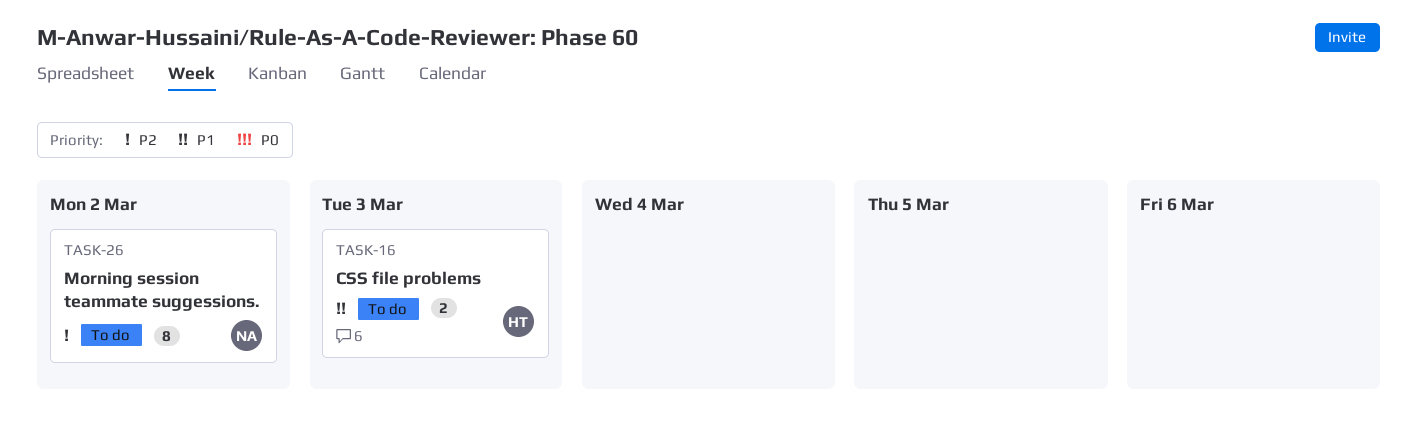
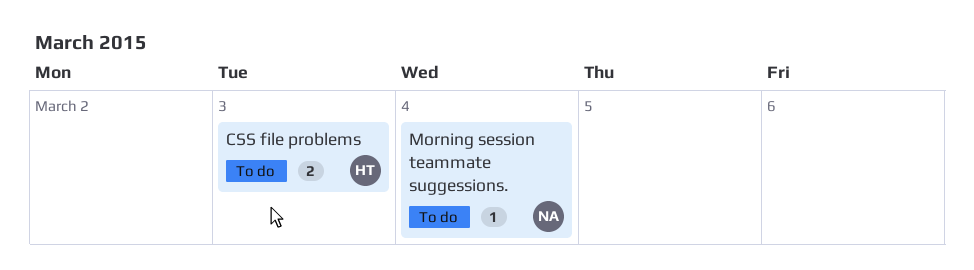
Morning session teammate suggessions., estimate: 8 -> 1
Morning session teammate suggessions., due: Mar 2 -> Mar 4

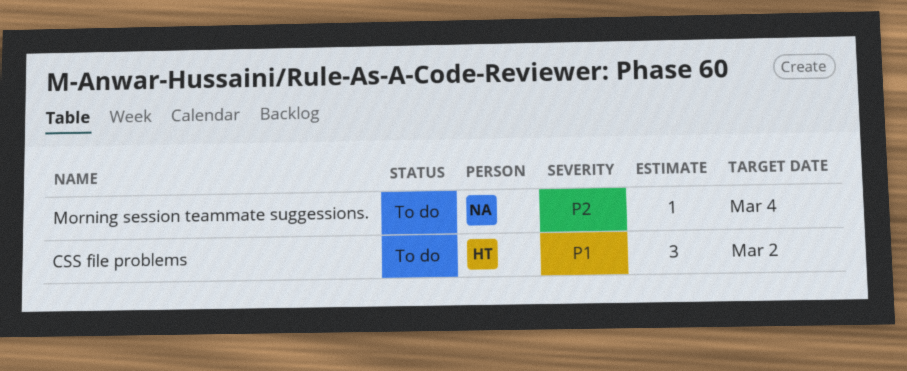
CSS file problems, estimate: 2 -> 3
CSS file problems, due: Mar 3 -> Mar 2

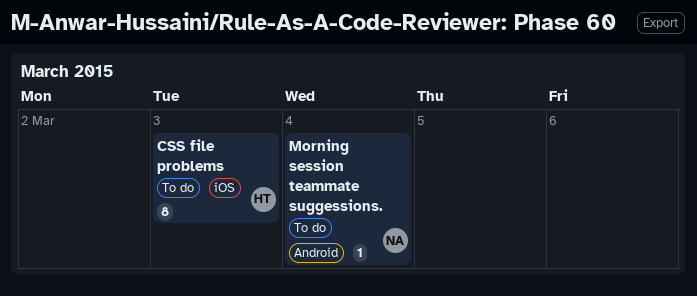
CSS file problems, estimate: 3 -> 8
CSS file problems, due: Mar 2 -> Mar 3

